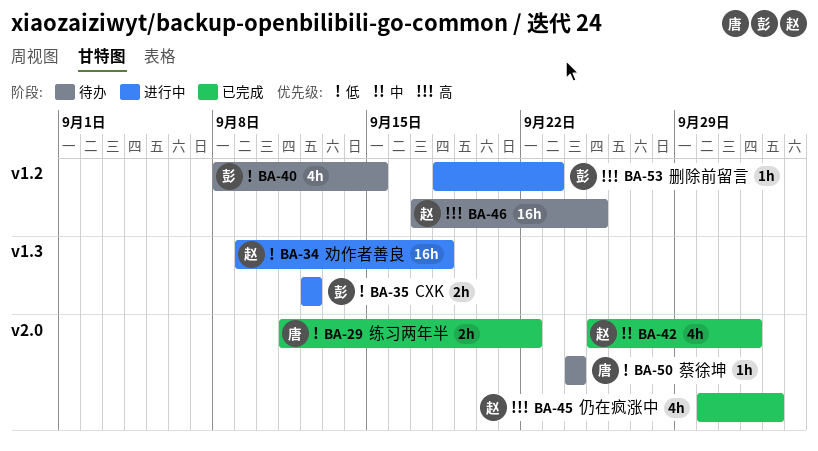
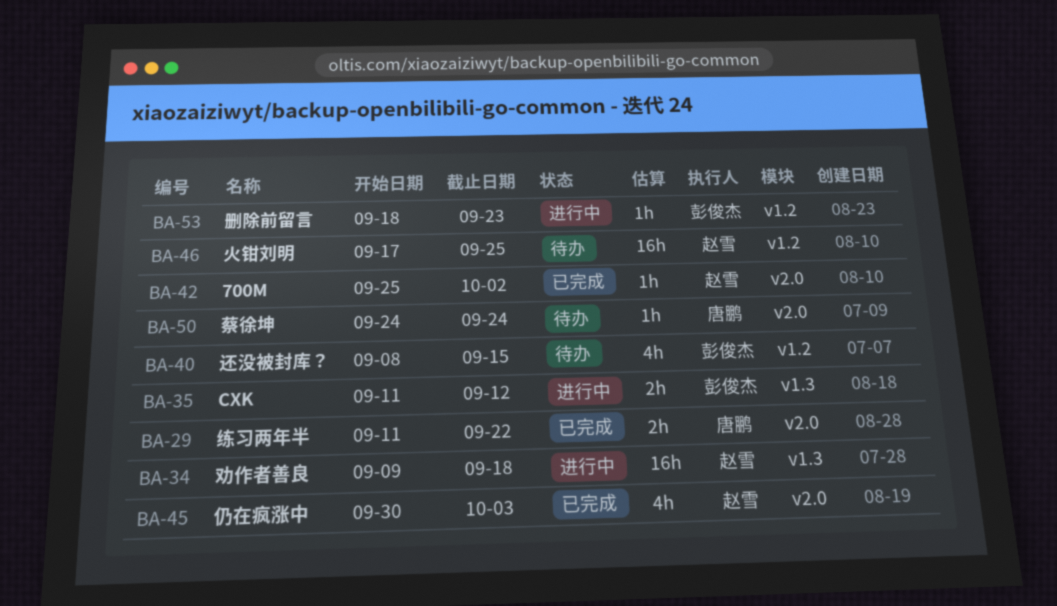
BA-35, start: Sep 12 -> Sep 11
BA-42, estimate: 4h -> 1h

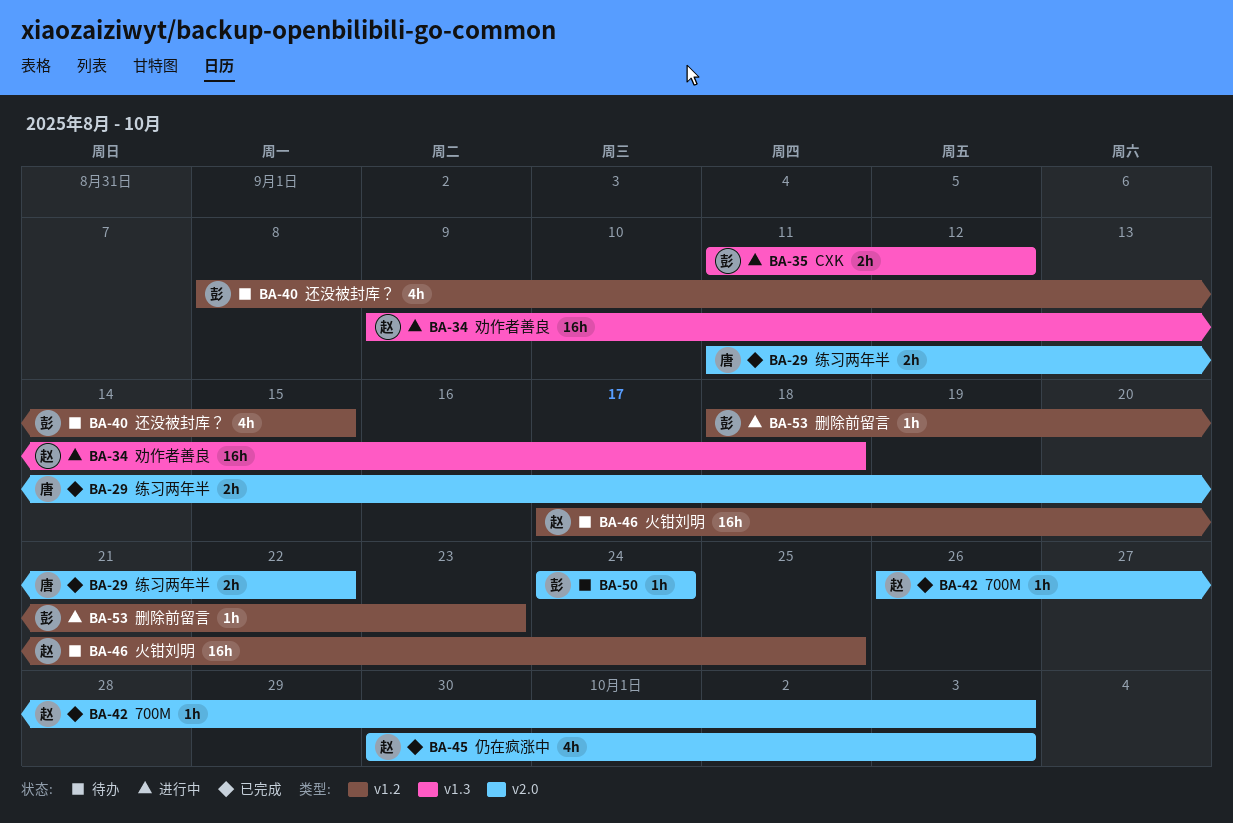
BA-42, start: Sep 25 -> Sep 26
BA-42, due: Oct 2 -> Oct 3
BA-50, owner: 唐鹏 -> 彭俊杰

